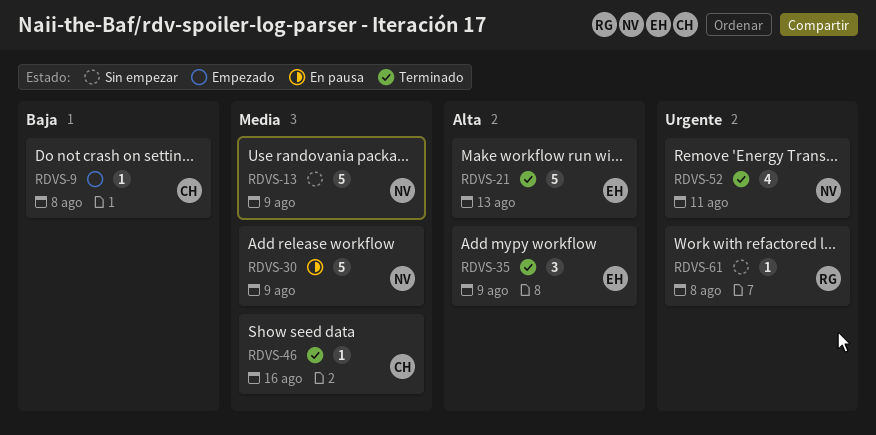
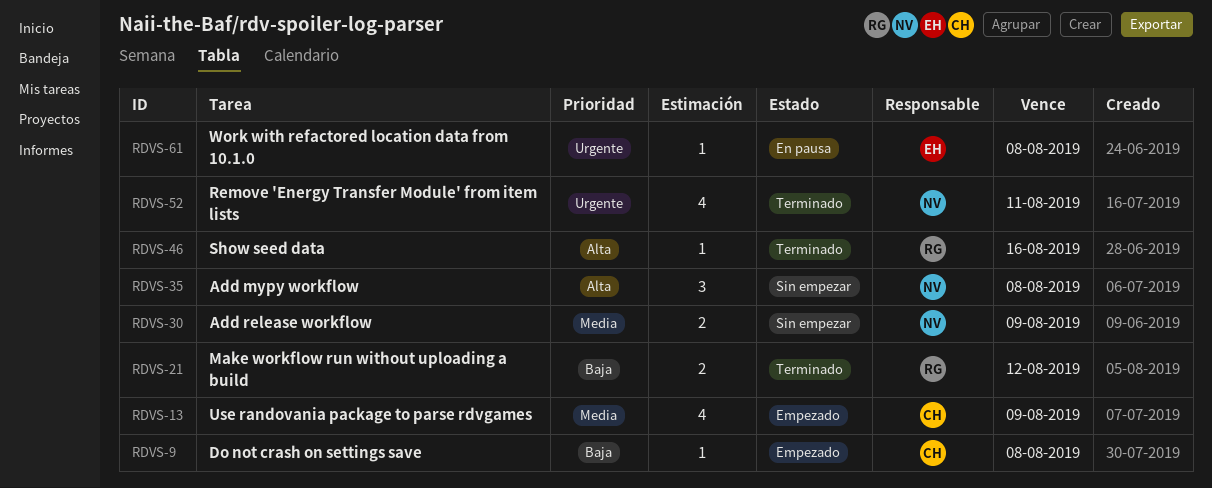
RDVS-13, status: Sin empezar -> Empezado
RDVS-13, owner: NV -> CH
RDVS-13, estimate: 5 -> 4
RDVS-21, owner: EH -> RG
RDVS-21, priority: Alta -> Baja
RDVS-21, estimate: 5 -> 2
RDVS-21, due: Aug 13 -> Aug 12
RDVS-30, status: En pausa -> Sin empezar
RDVS-30, estimate: 5 -> 2
RDVS-35, status: Terminado -> Sin empezar
RDVS-35, owner: EH -> NV
RDVS-35, due: Aug 9 -> Aug 8
RDVS-46, owner: CH -> RG
RDVS-46, priority: Media -> Alta
RDVS-61, status: Sin empezar -> En pausa
RDVS-61, owner: RG -> EH

